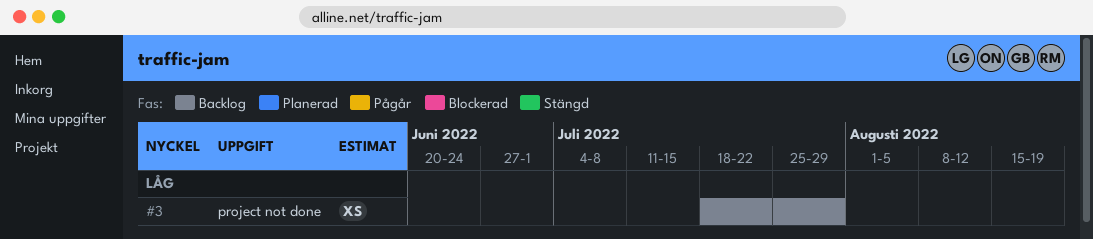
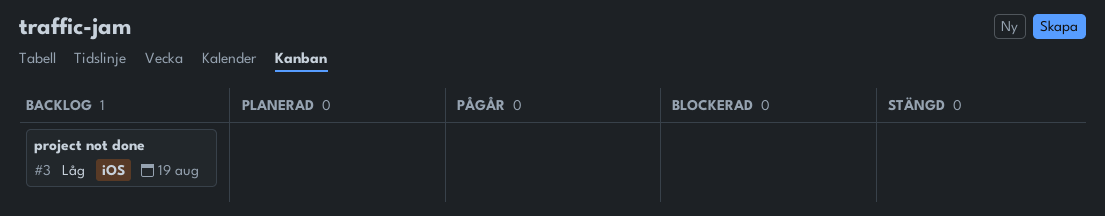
#3, due: Jul 29 -> Aug 19

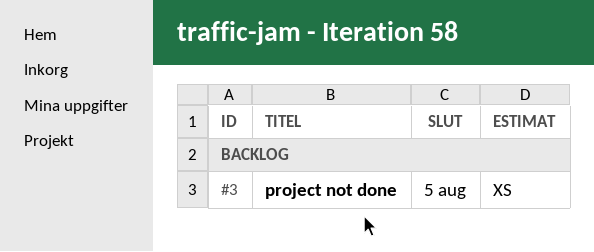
#3, due: Aug 19 -> Aug 5

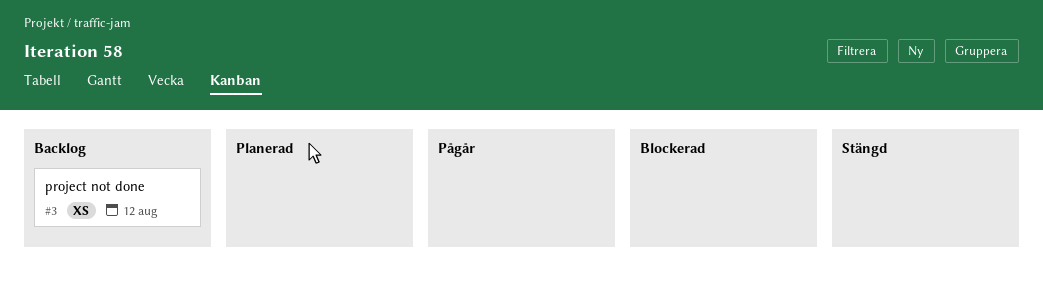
#3, due: Aug 5 -> Aug 12

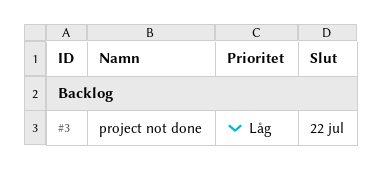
#3, due: Aug 12 -> Jul 22

